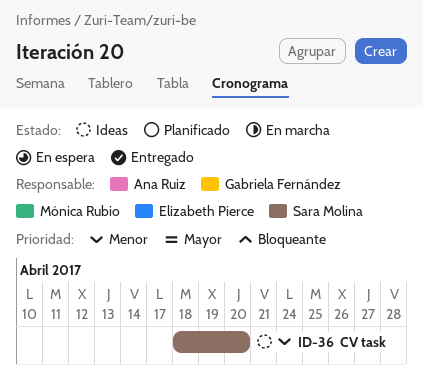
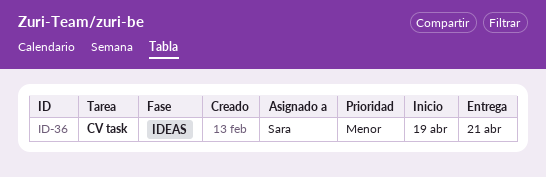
ID-36, start: Apr 18 -> Apr 19
ID-36, due: Apr 20 -> Apr 21

